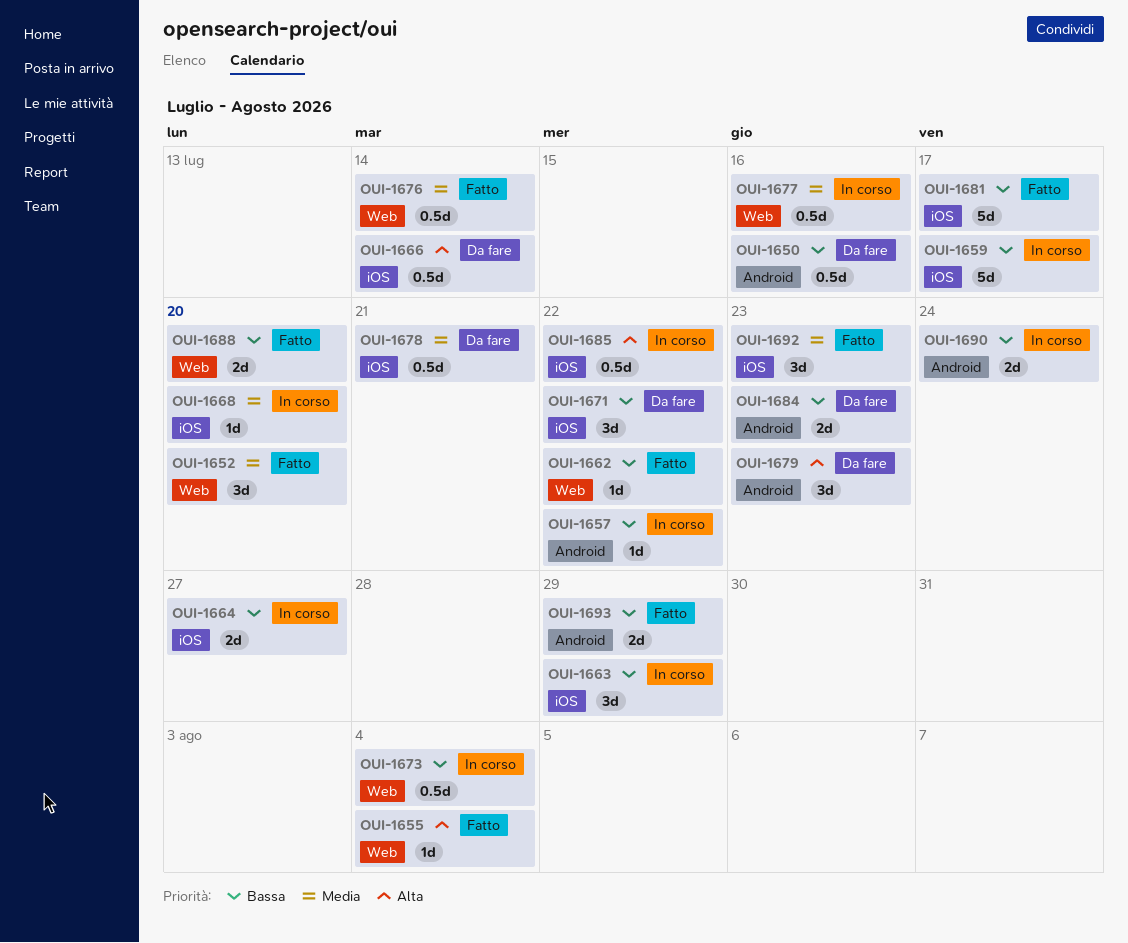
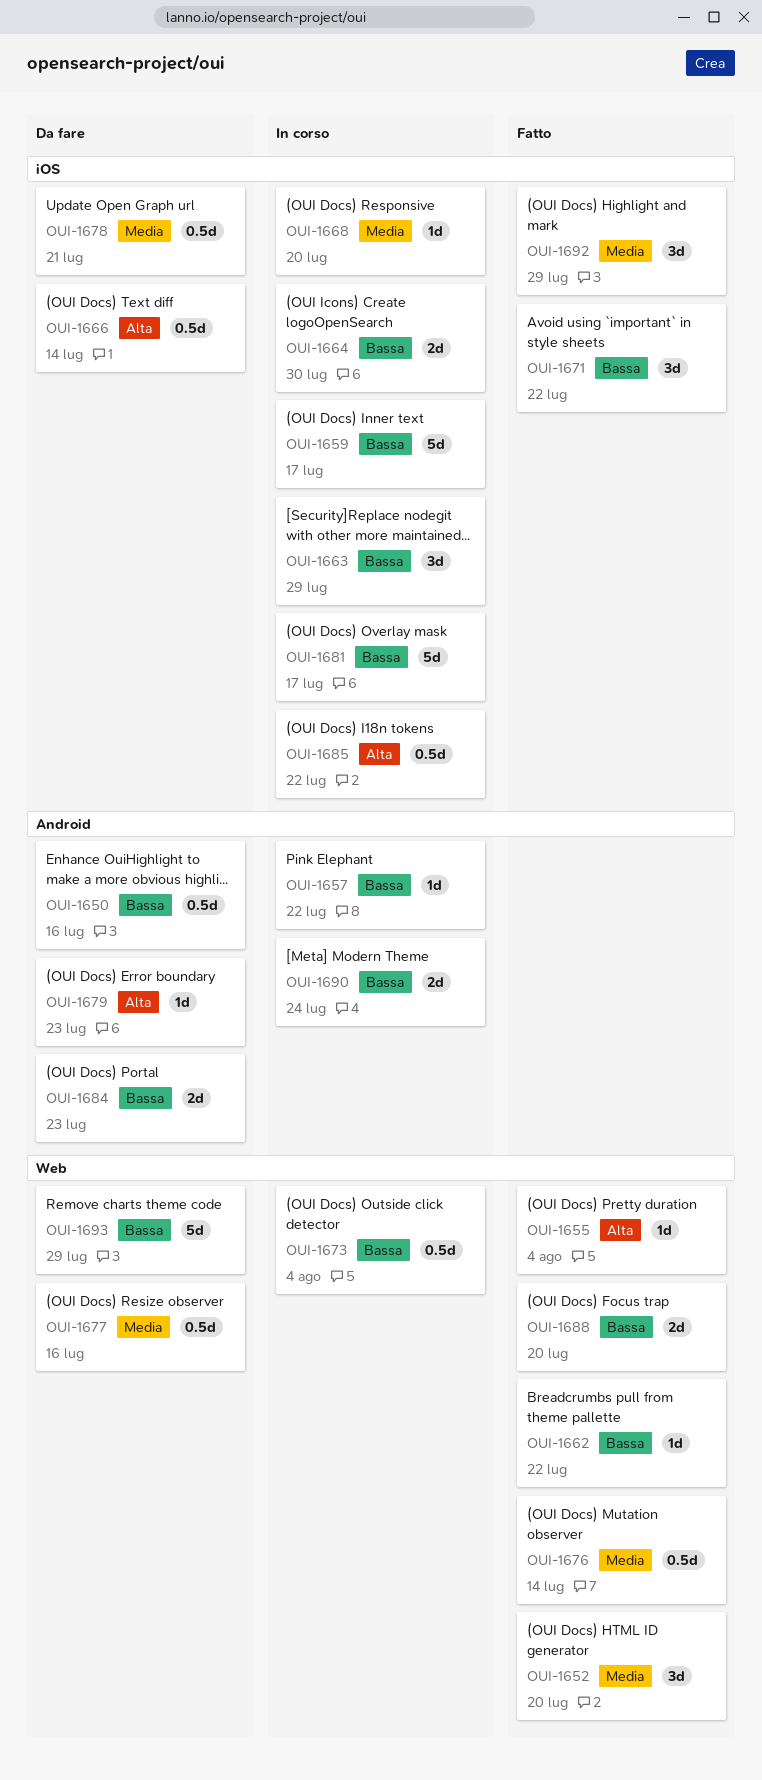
OUI-1664, due: Jul 27 -> Jul 30
OUI-1671, status: Da fare -> Fatto
OUI-1677, status: In corso -> Da fare
OUI-1679, estimate: 3d -> 1d
OUI-1681, status: Fatto -> In corso
OUI-1692, due: Jul 23 -> Jul 29
OUI-1693, status: Fatto -> Da fare
OUI-1693, label: Android -> Web
OUI-1693, estimate: 2d -> 5d

